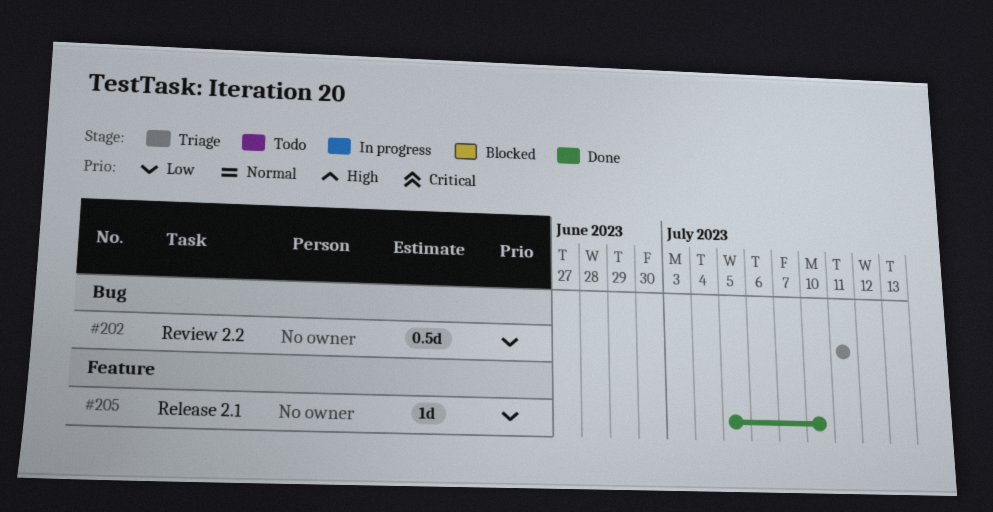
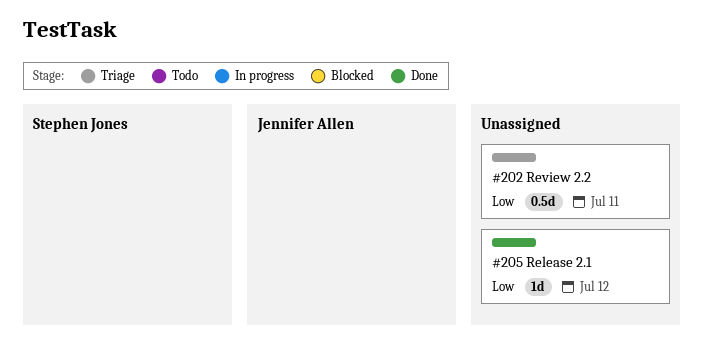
#205, due: Jul 10 -> Jul 12

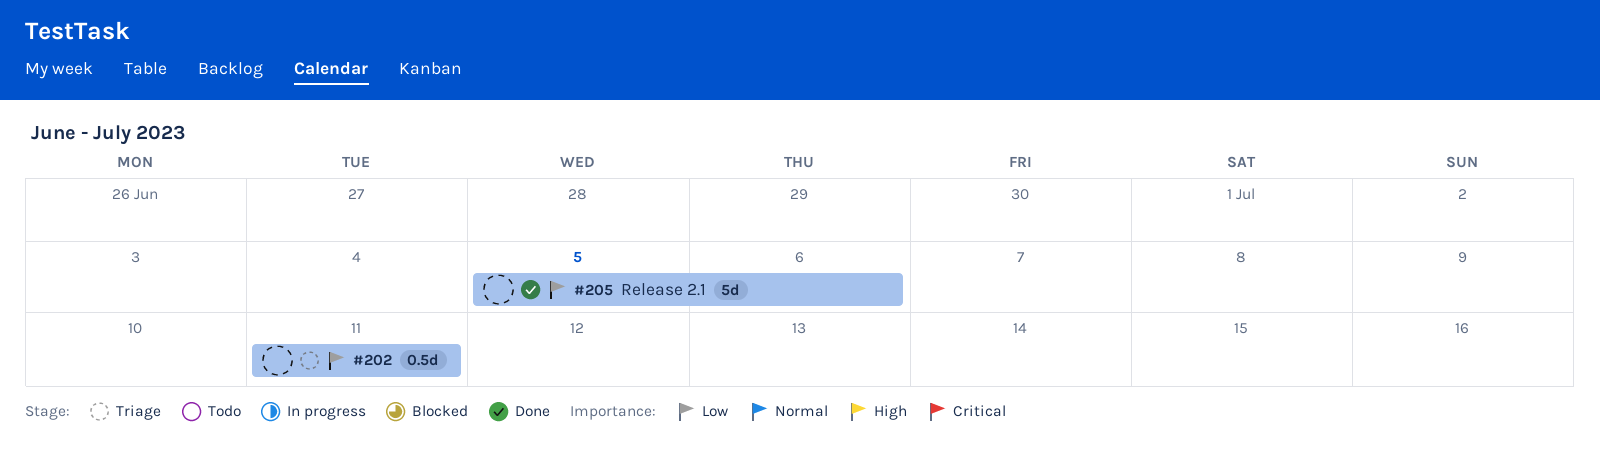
#205, estimate: 1d -> 5d
#205, due: Jul 12 -> Jul 6

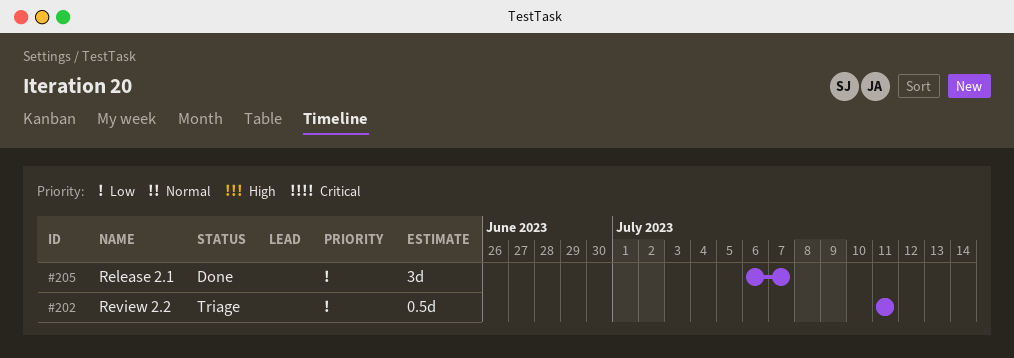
#205, estimate: 5d -> 3d
#205, start: Jul 5 -> Jul 6
#205, due: Jul 6 -> Jul 7

